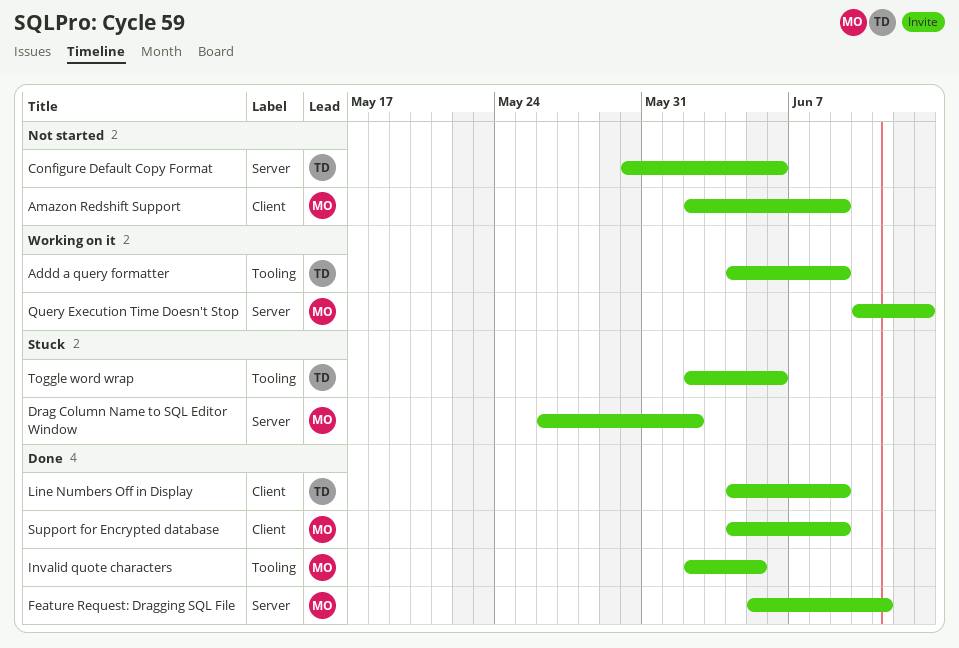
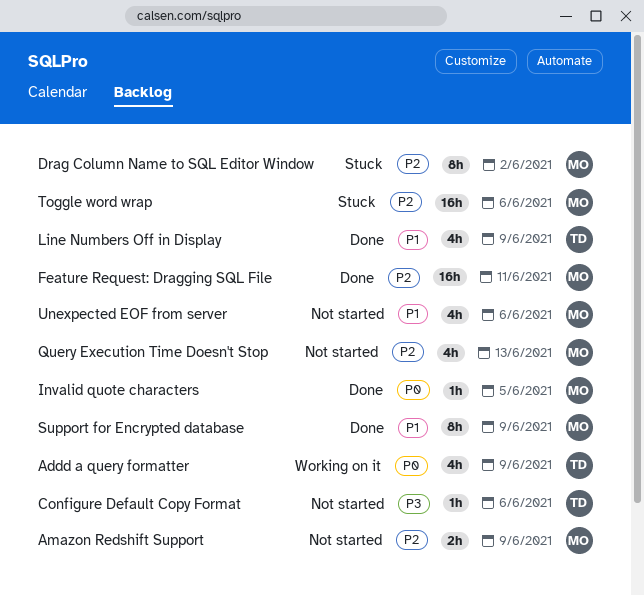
Query Execution Time Doesn't Stop, status: Working on it -> Not started
Toggle word wrap, owner: TD -> MO
Unexpected EOF from server: none -> present

